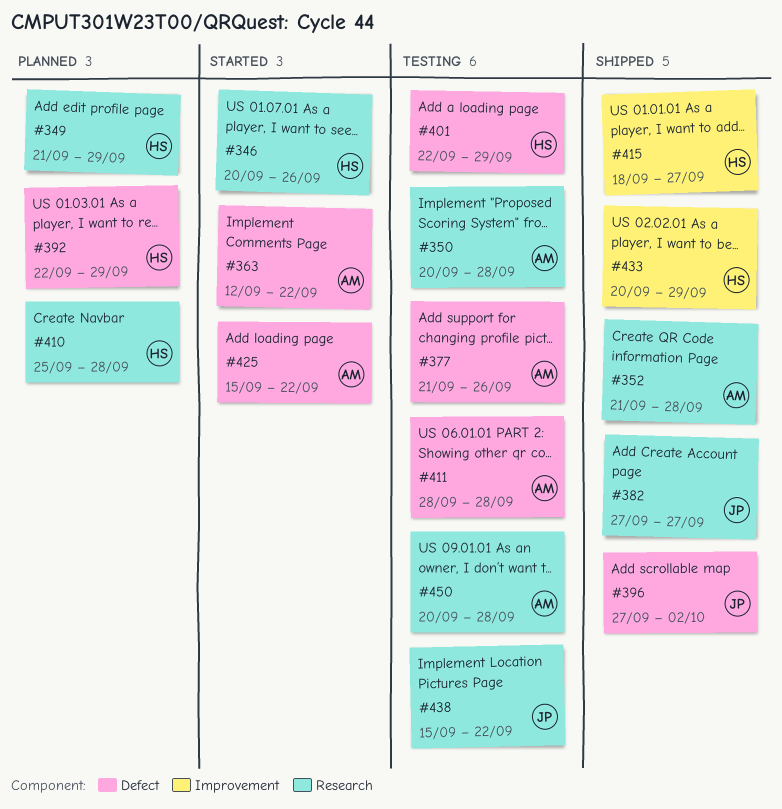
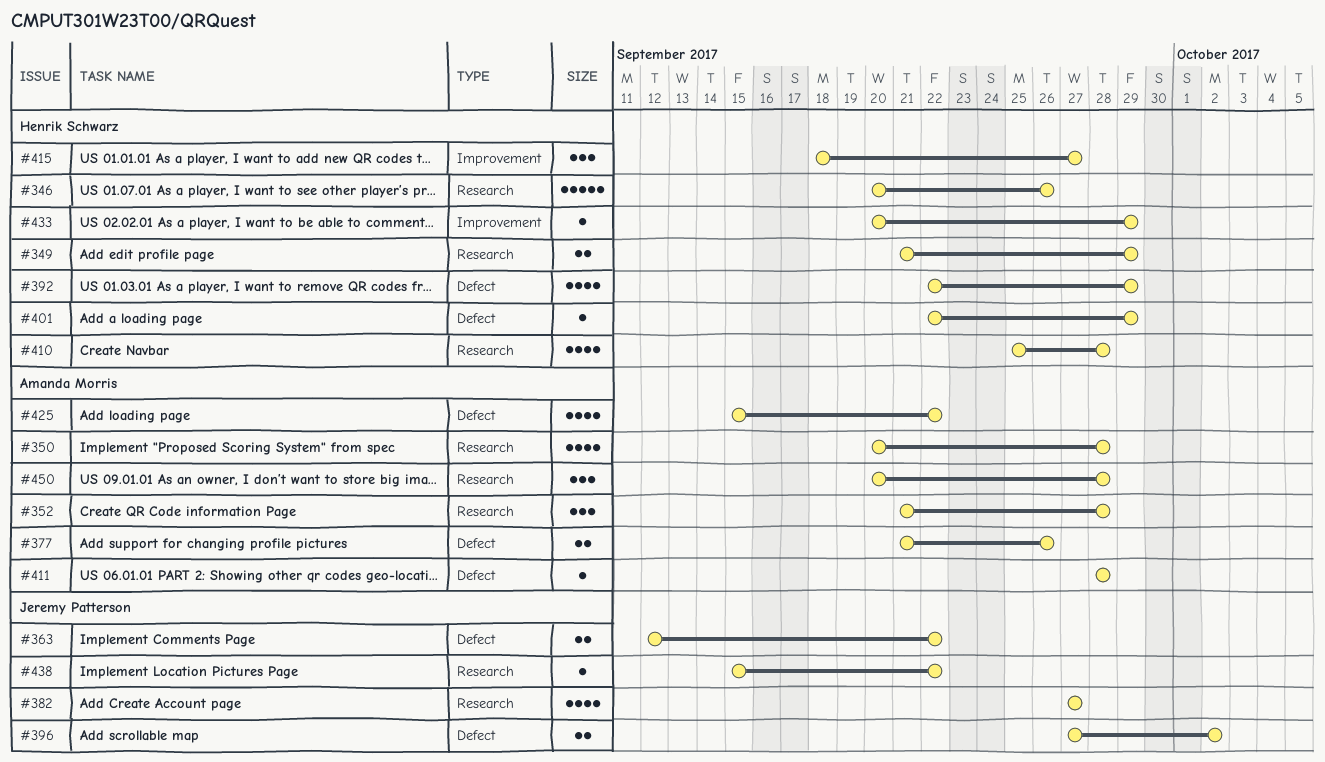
#363, owner: Amanda Morris -> Jeremy Patterson

